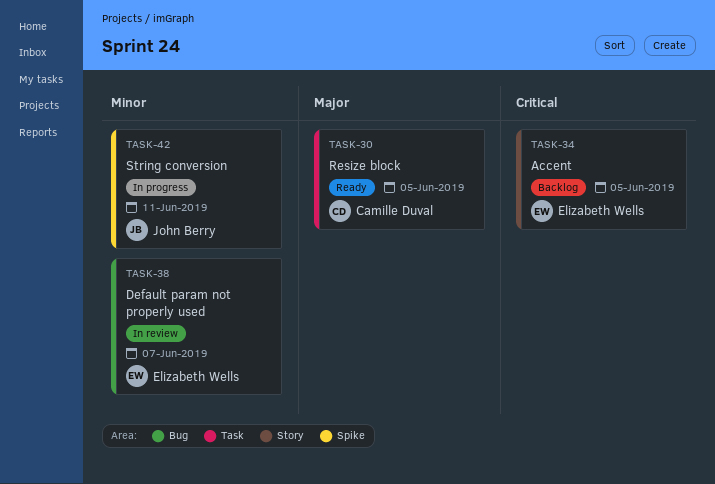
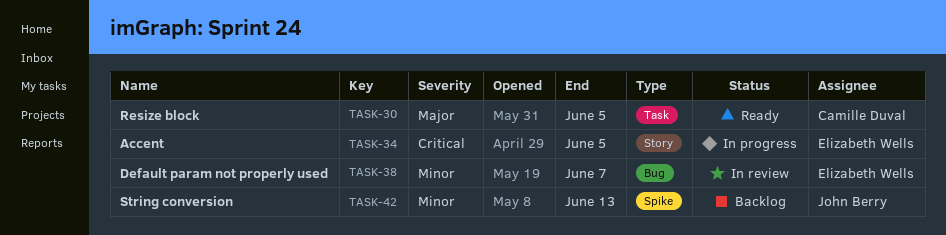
TASK-34, status: Backlog -> In progress
TASK-42, status: In progress -> Backlog
TASK-42, due: Jun 11 -> Jun 13

